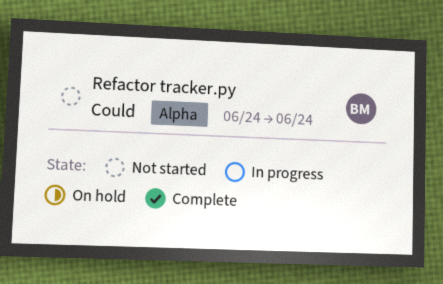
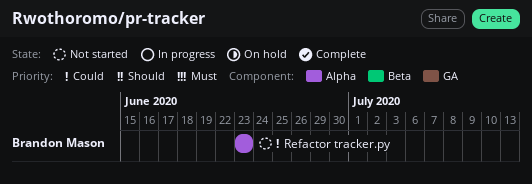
Refactor tracker.py, start: Jun 24 -> Jun 23
Refactor tracker.py, due: Jun 24 -> Jun 23

